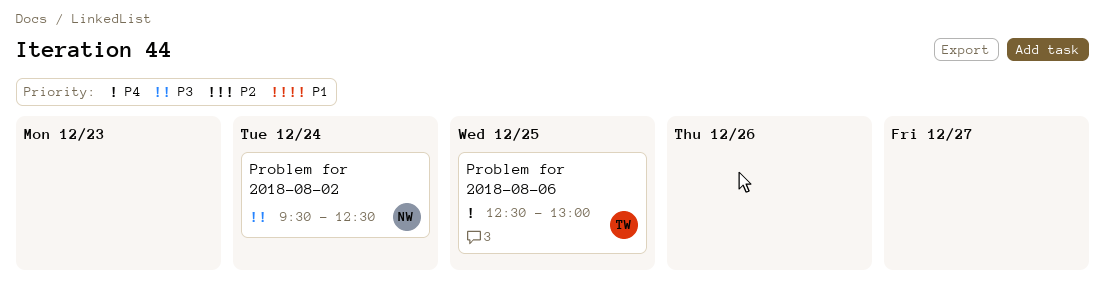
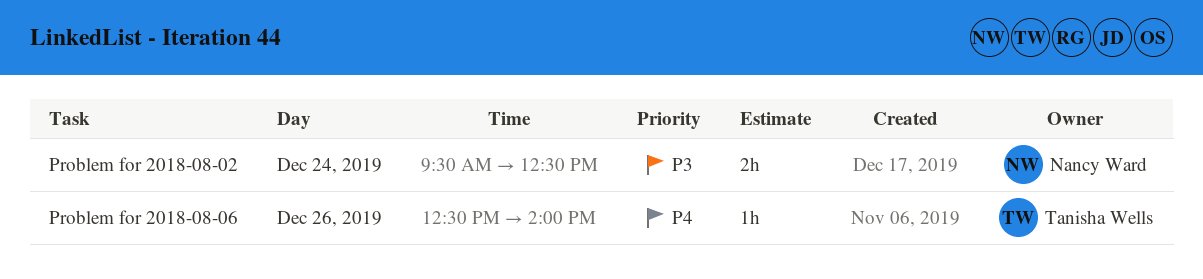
Problem for 2018-08-06, day: Dec 25 -> Dec 26
Problem for 2018-08-06, ends: 13:00 -> 14:00

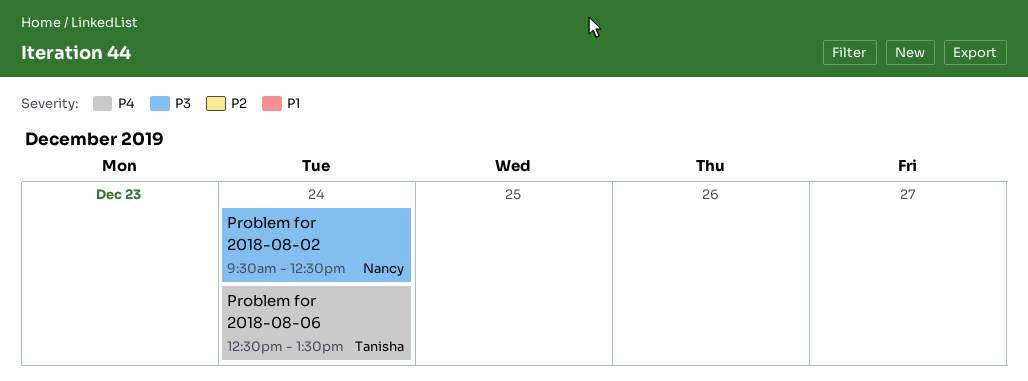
Problem for 2018-08-06, day: Dec 26 -> Dec 24
Problem for 2018-08-06, ends: 14:00 -> 13:30

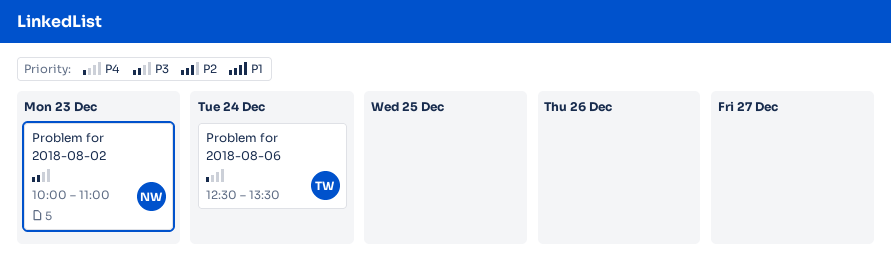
Problem for 2018-08-02, day: Dec 24 -> Dec 23
Problem for 2018-08-02, begins: 09:30 -> 10:00
Problem for 2018-08-02, ends: 12:30 -> 11:00

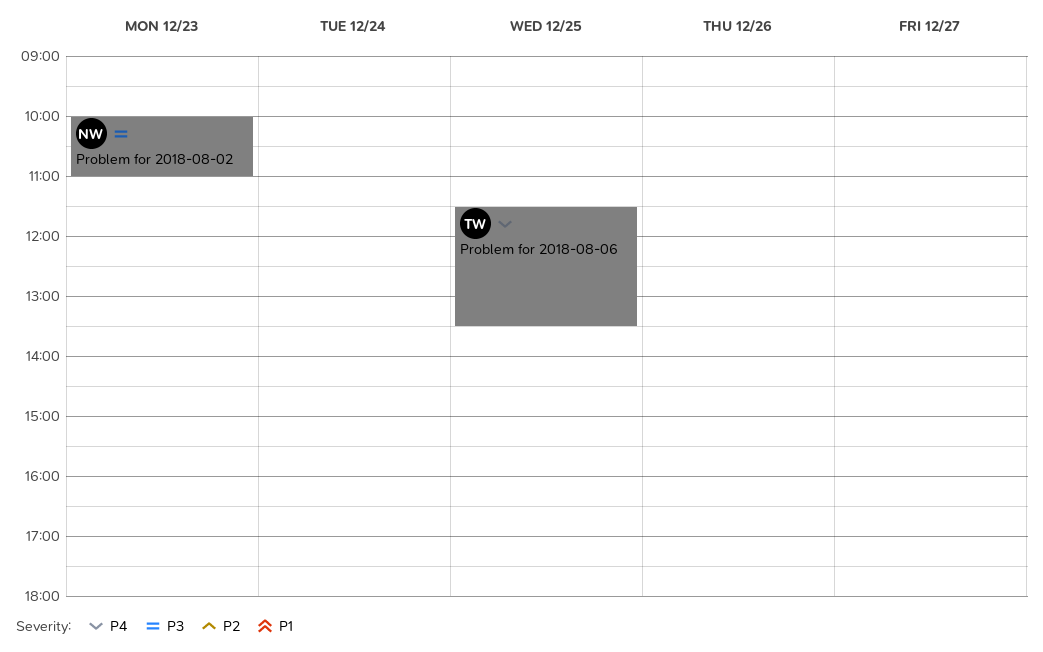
Problem for 2018-08-06, day: Dec 24 -> Dec 25
Problem for 2018-08-06, begins: 12:30 -> 11:30

